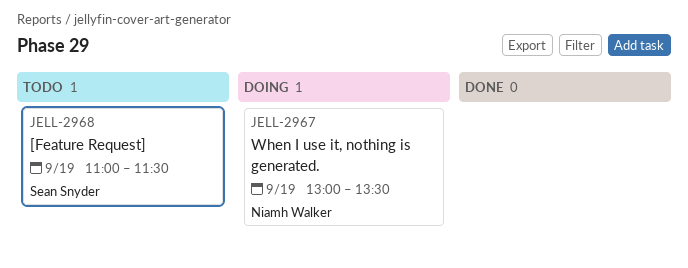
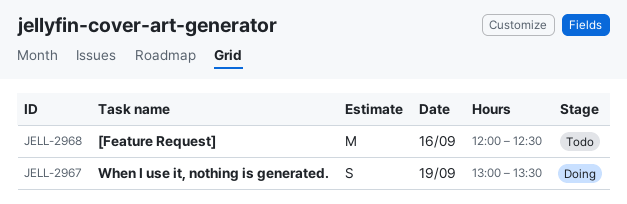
JELL-2968, day: Sep 19 -> Sep 16
JELL-2968, begins: 11:00 -> 12:00
JELL-2968, ends: 11:30 -> 12:30

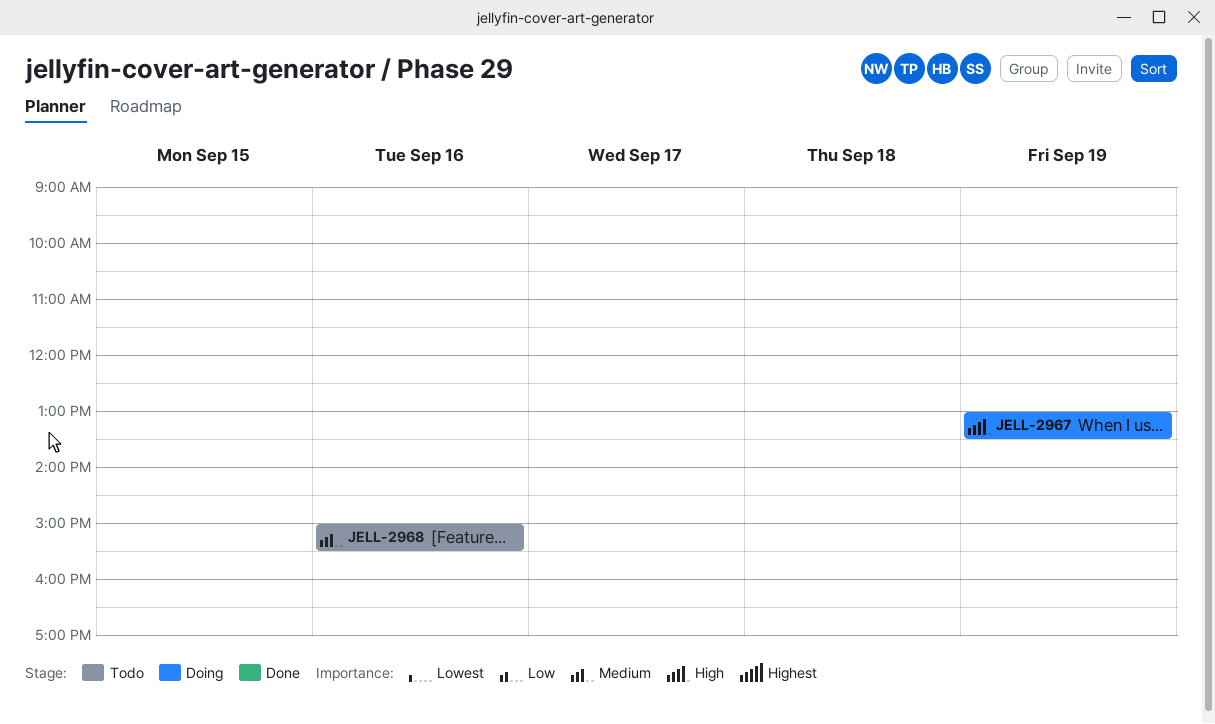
JELL-2968, begins: 12:00 -> 15:00
JELL-2968, ends: 12:30 -> 15:30

